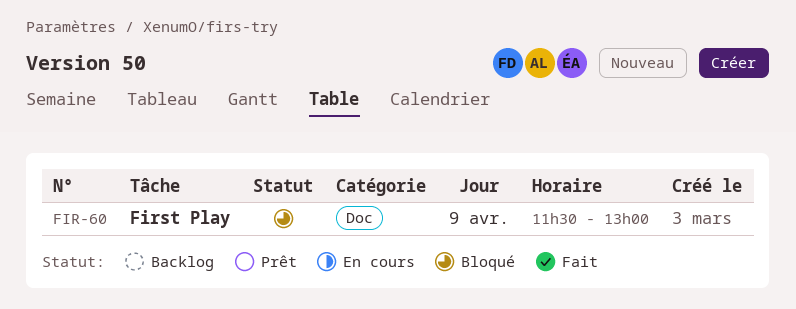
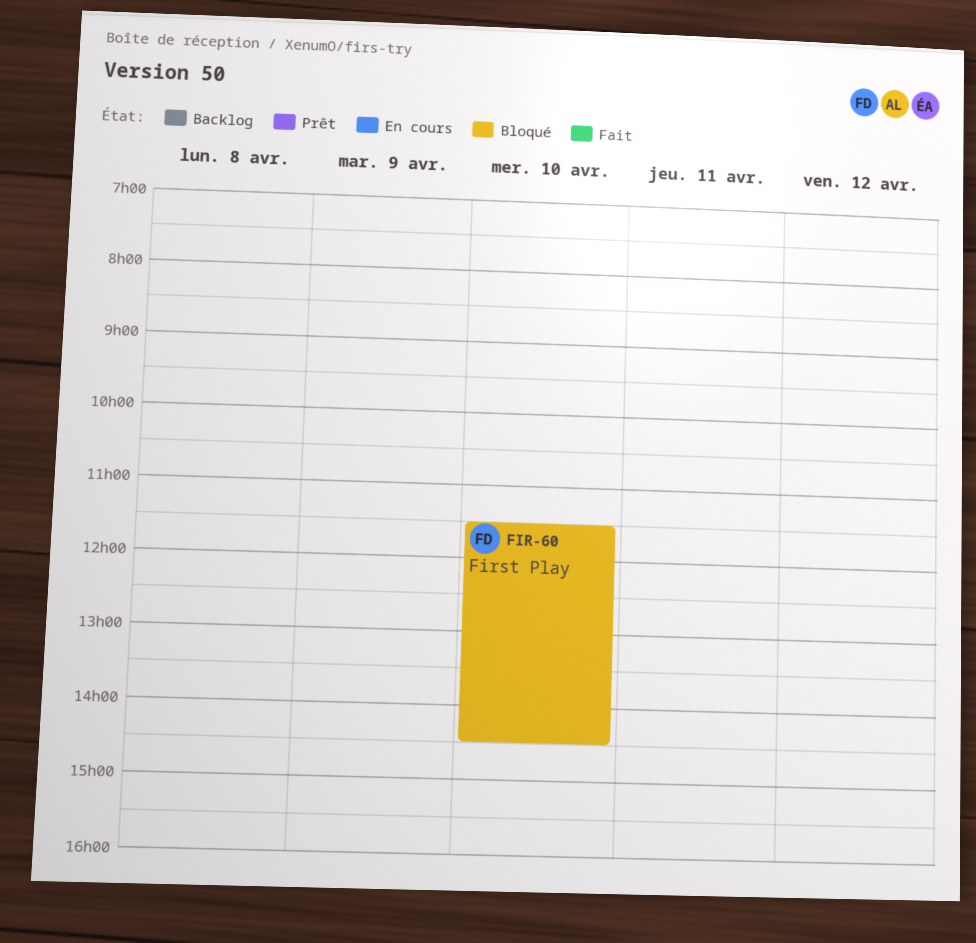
FIR-60, day: Apr 9 -> Apr 10
FIR-60, ends: 13:00 -> 14:30

